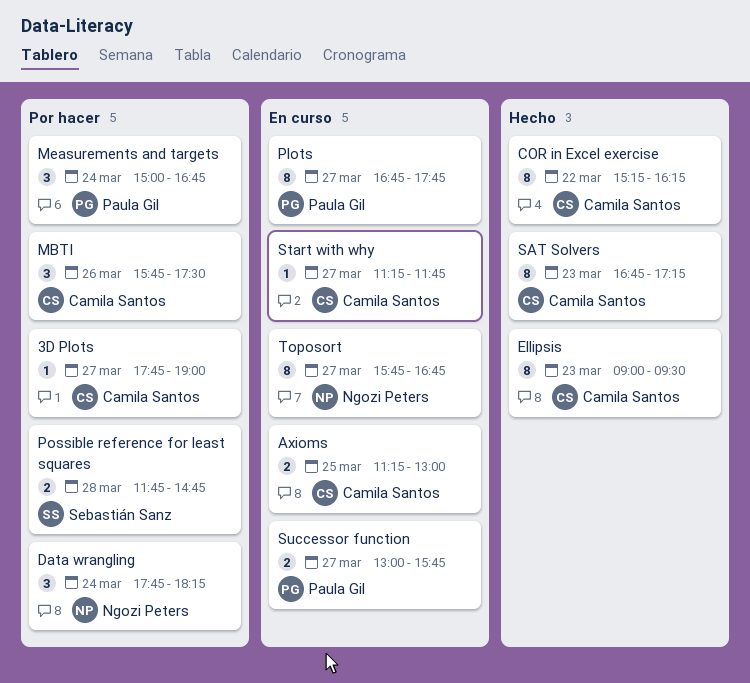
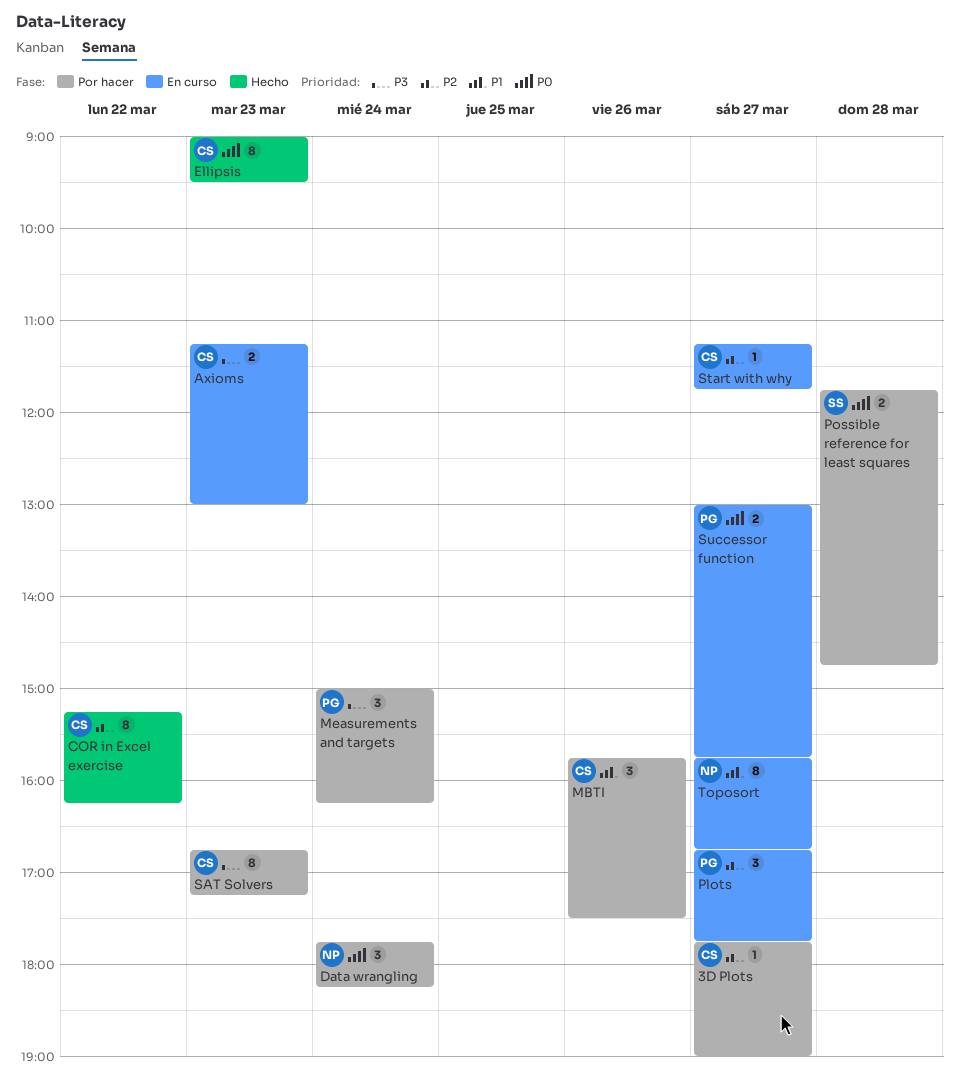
Axioms, day: Mar 25 -> Mar 23
Measurements and targets, ends: 16:45 -> 16:15
Plots, estimate: 8 -> 3
SAT Solvers, status: Hecho -> Por hacer

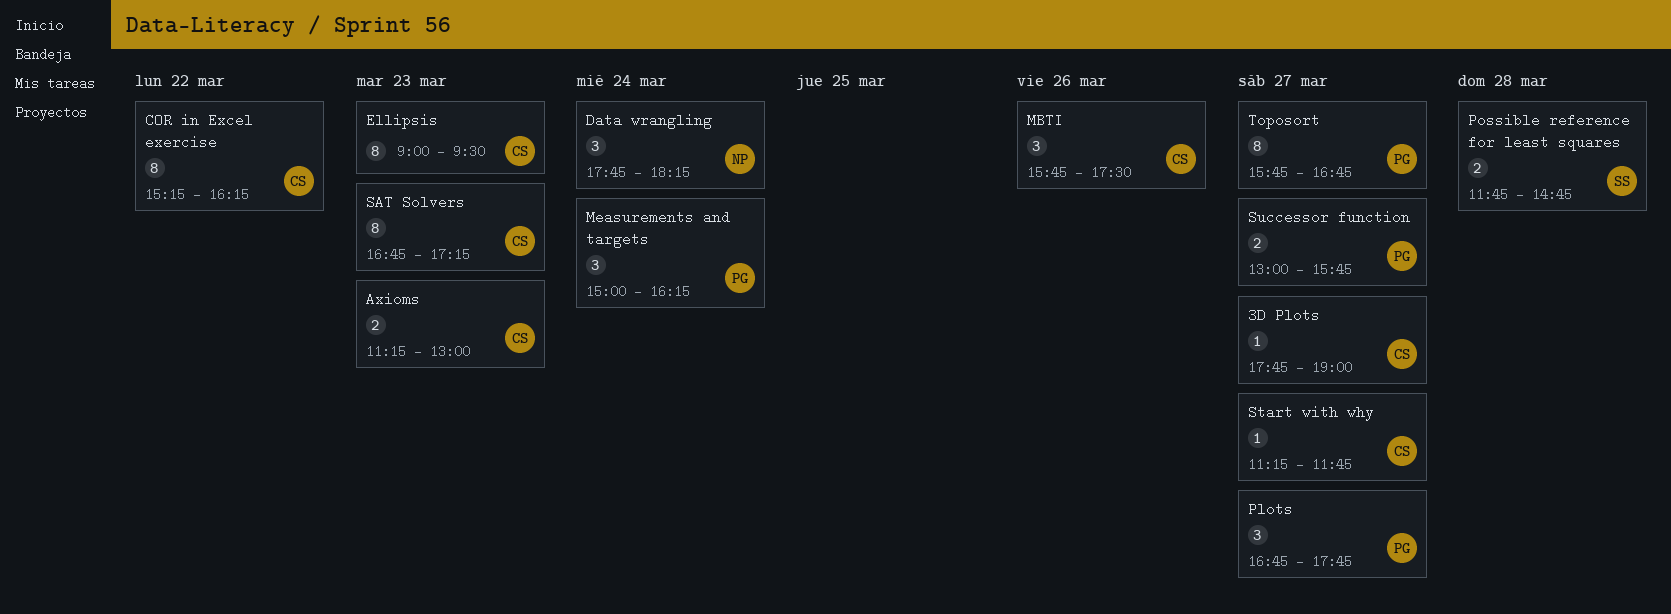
Toposort, owner: NP -> PG

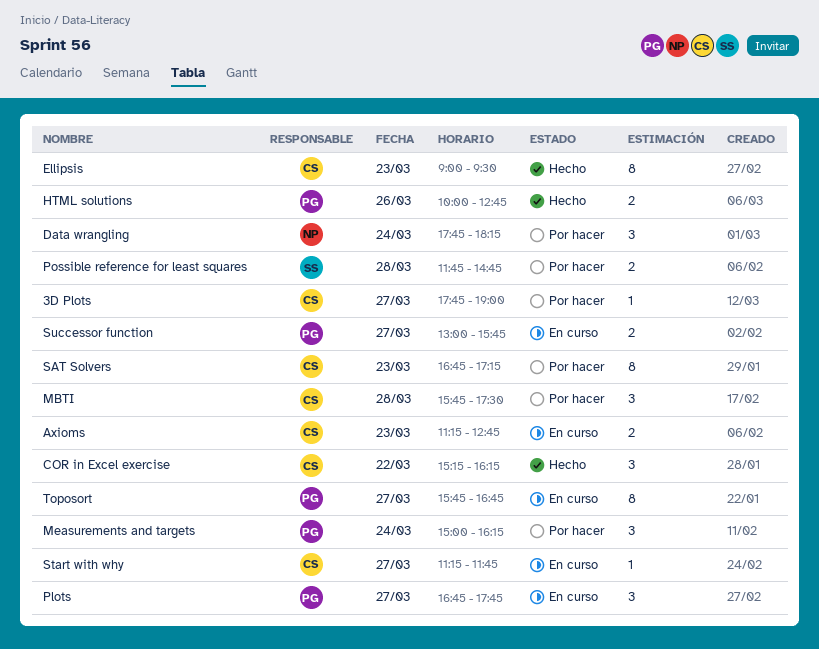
Axioms, ends: 13:00 -> 12:45
COR in Excel exercise, estimate: 8 -> 3
HTML solutions: none -> present
MBTI, day: Mar 26 -> Mar 28

